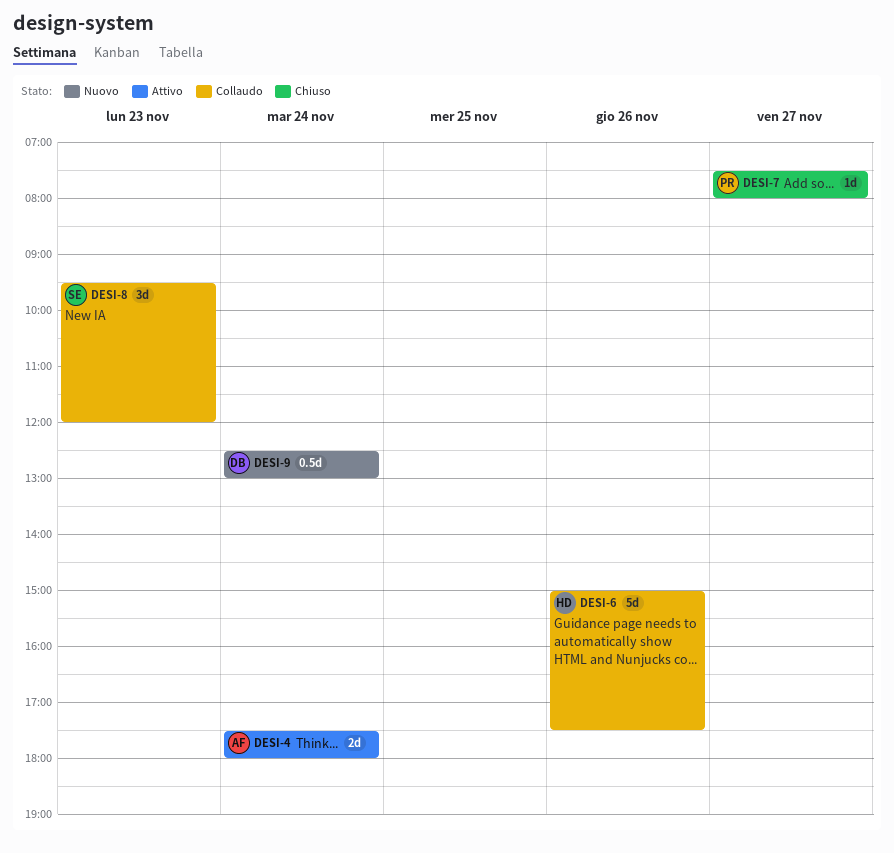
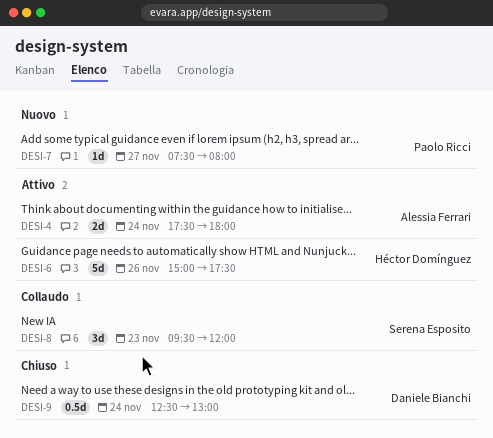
DESI-6, status: Collaudo -> Attivo
DESI-7, status: Chiuso -> Nuovo
DESI-9, status: Nuovo -> Chiuso

